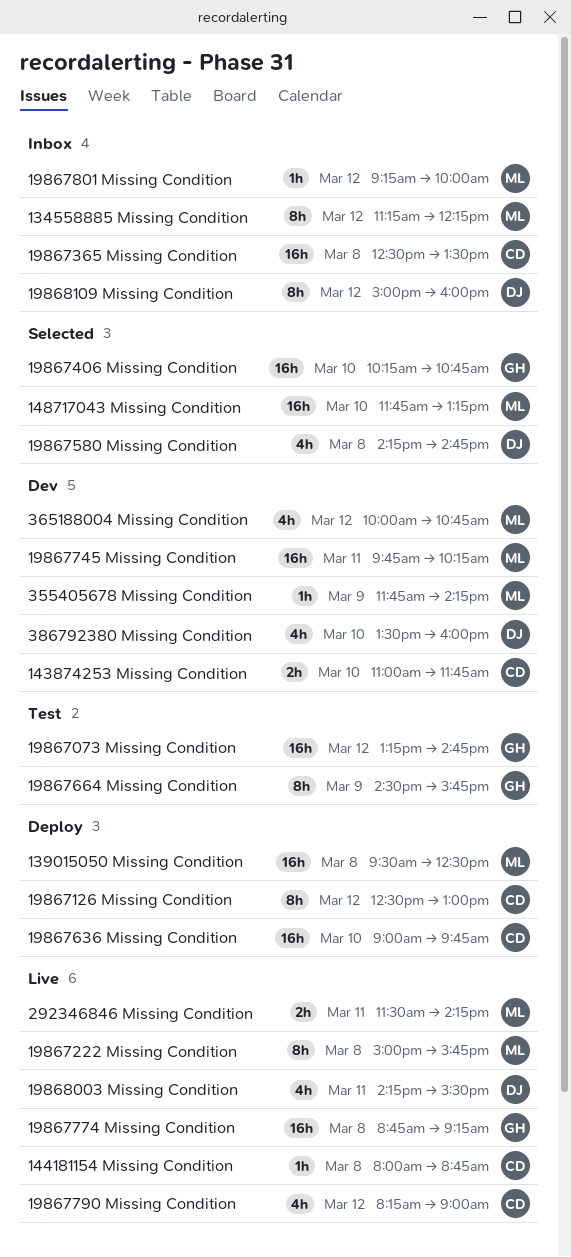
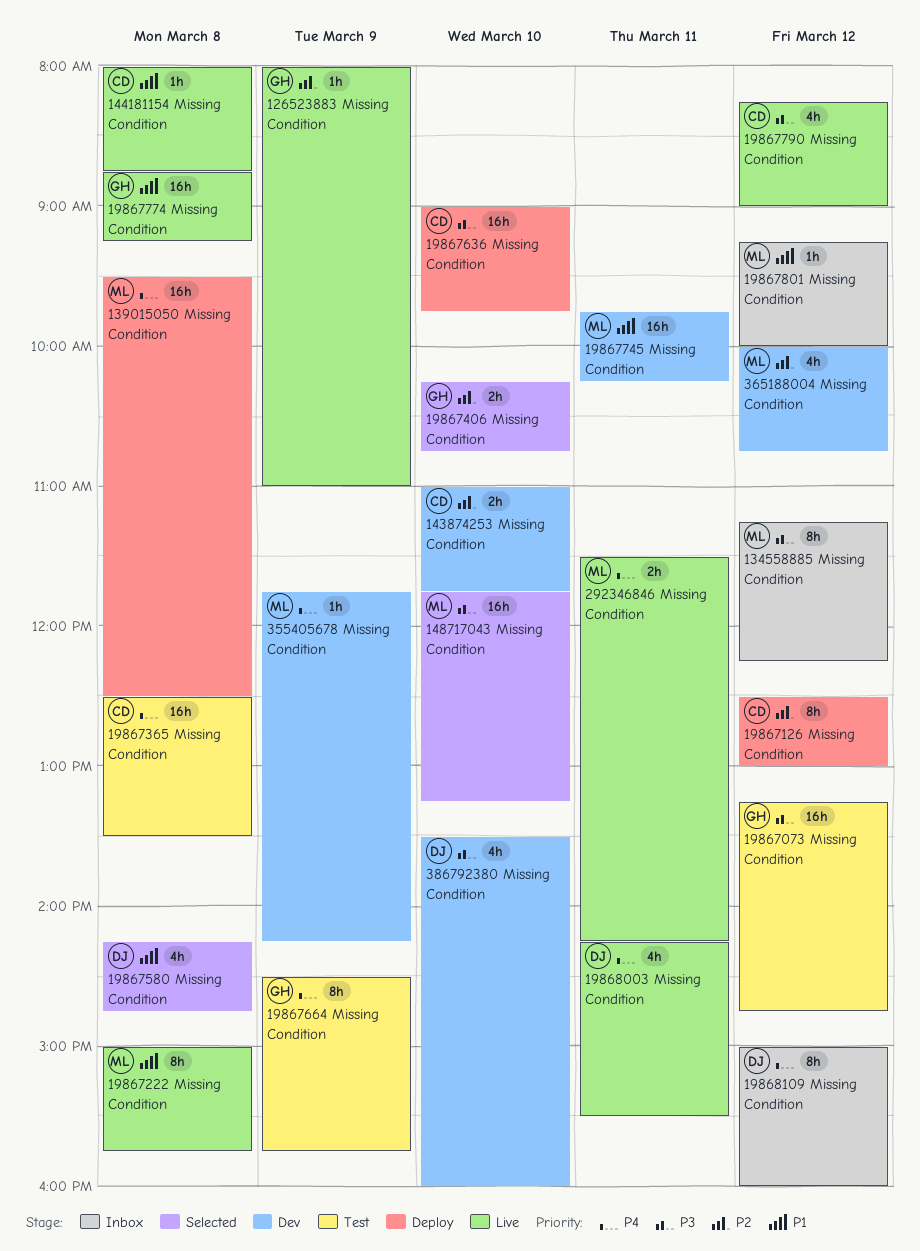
126523883 Missing Condition: none -> present
19867365 Missing Condition, status: Inbox -> Test
19867406 Missing Condition, estimate: 16h -> 2h

